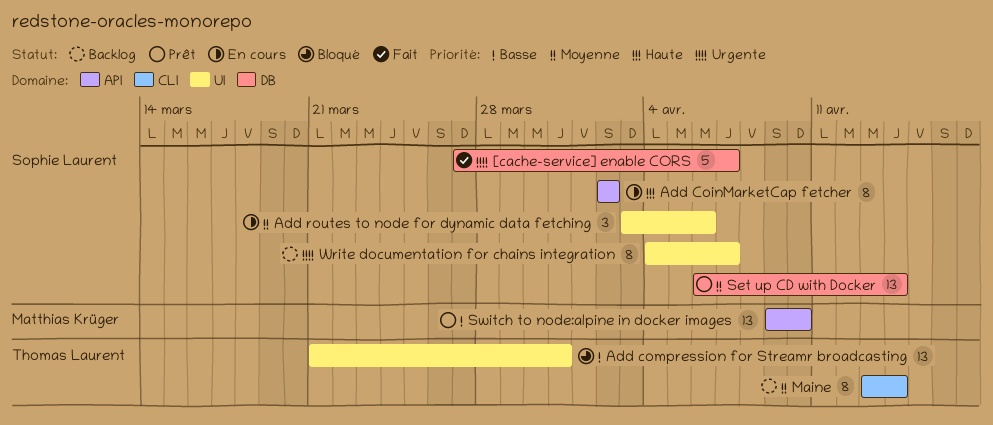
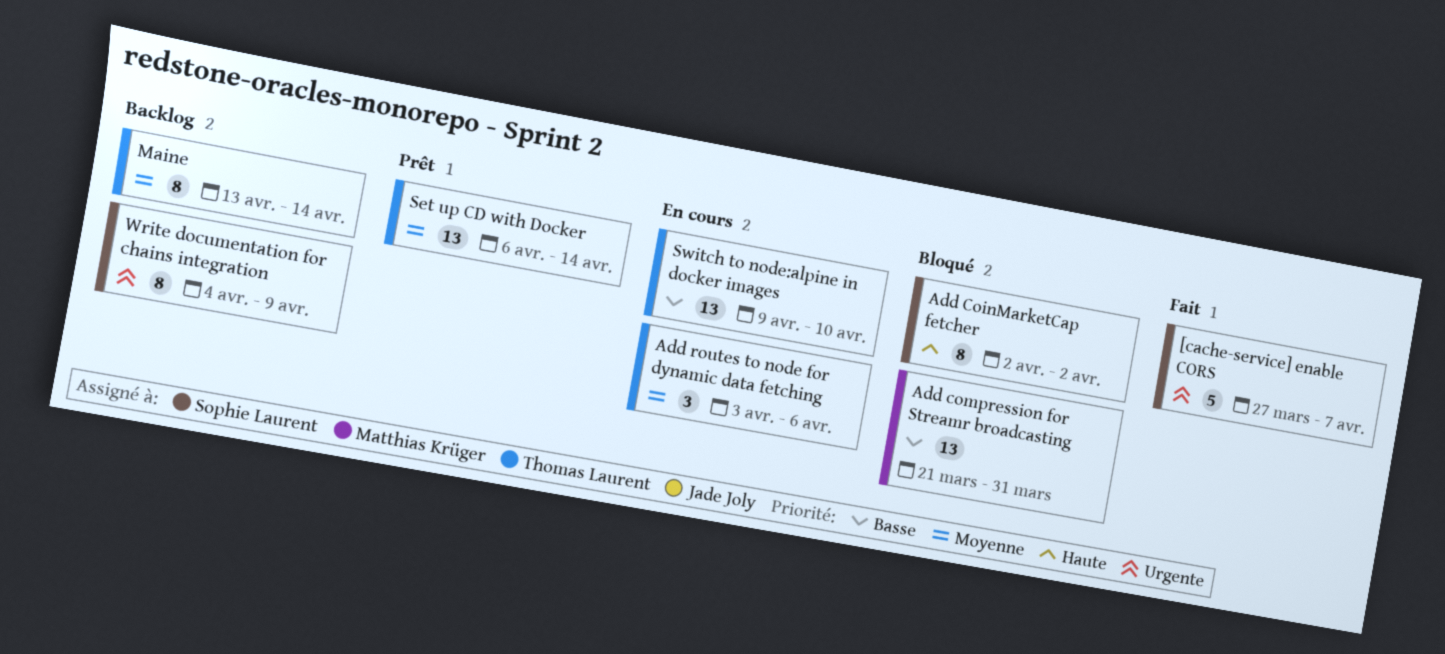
Add CoinMarketCap fetcher, status: En cours -> Bloqué
Add compression for Streamr broadcasting, owner: Thomas Laurent -> Matthias Krüger
Add routes to node for dynamic data fetching, owner: Sophie Laurent -> Thomas Laurent
Set up CD with Docker, owner: Sophie Laurent -> Thomas Laurent
Switch to node:alpine in docker images, status: Prêt -> En cours
Switch to node:alpine in docker images, owner: Matthias Krüger -> Thomas Laurent
Write documentation for chains integration, due: Apr 7 -> Apr 9

